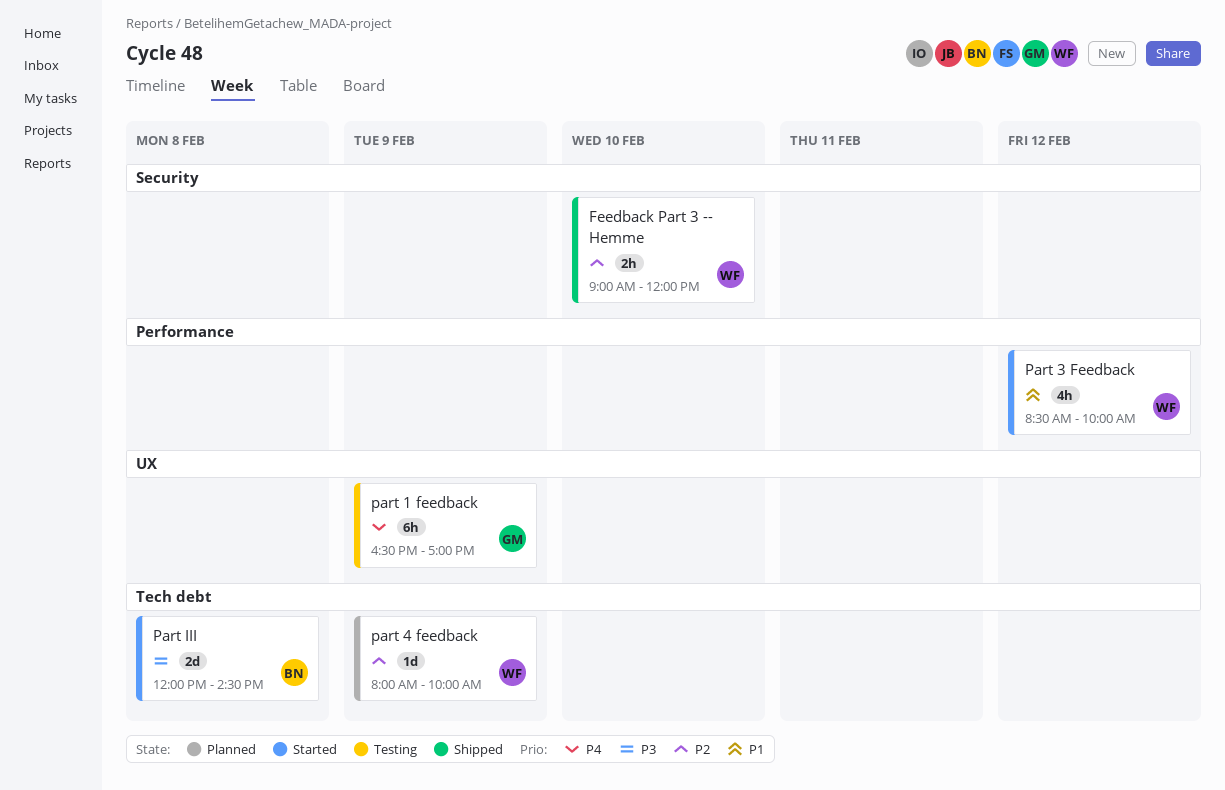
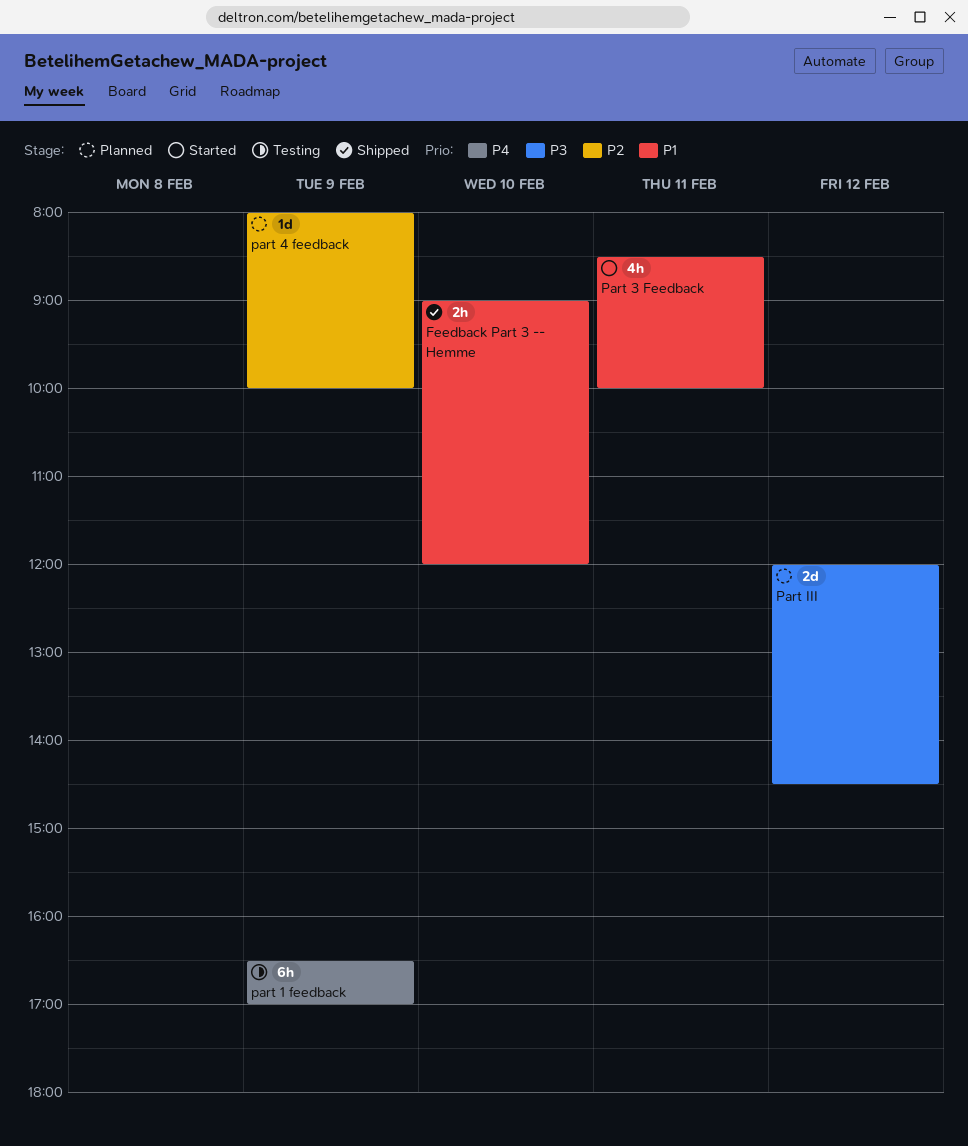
Feedback Part 3 -- Hemme, priority: P2 -> P1
Part 3 Feedback, day: Feb 12 -> Feb 11
Part III, status: Started -> Planned
Part III, day: Feb 8 -> Feb 12

